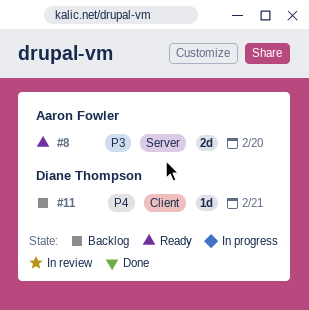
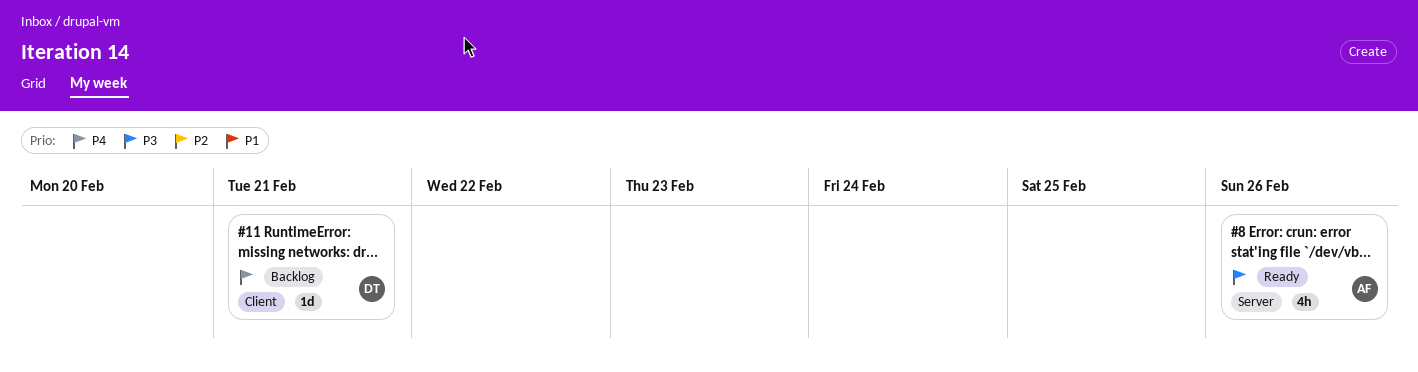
#8, estimate: 2d -> 4h
#8, due: Feb 20 -> Feb 26

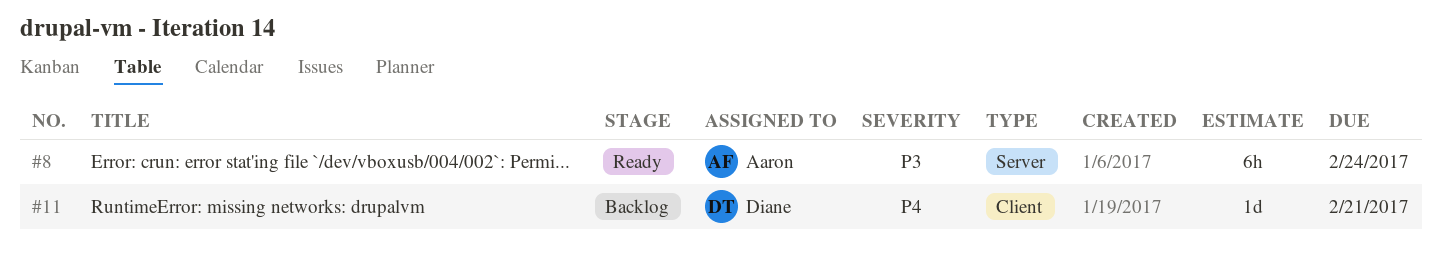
#8, estimate: 4h -> 6h
#8, due: Feb 26 -> Feb 24

